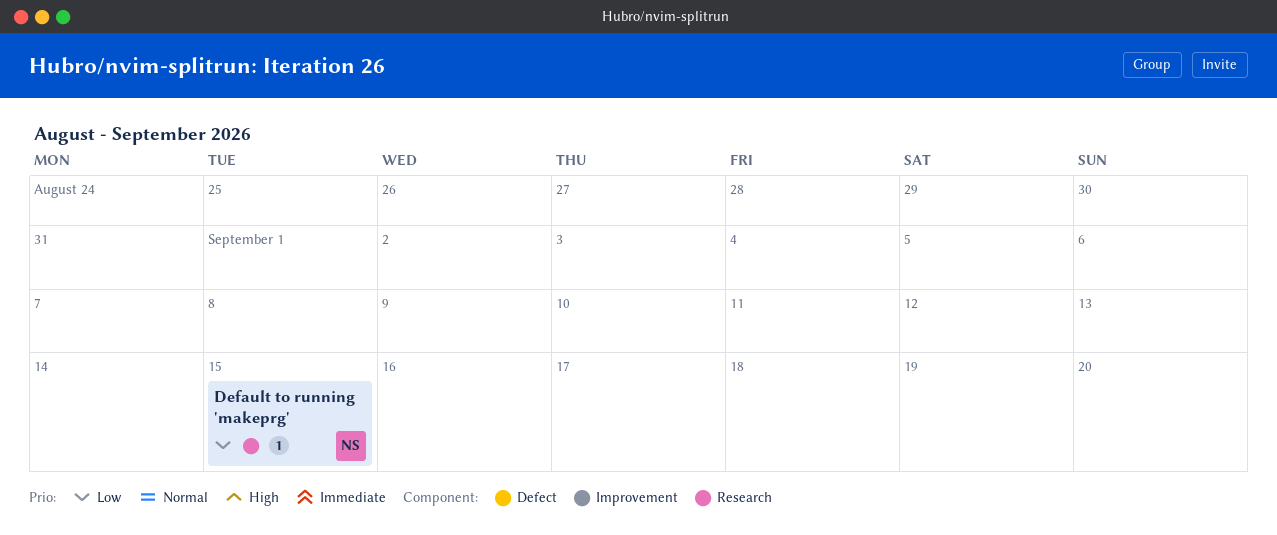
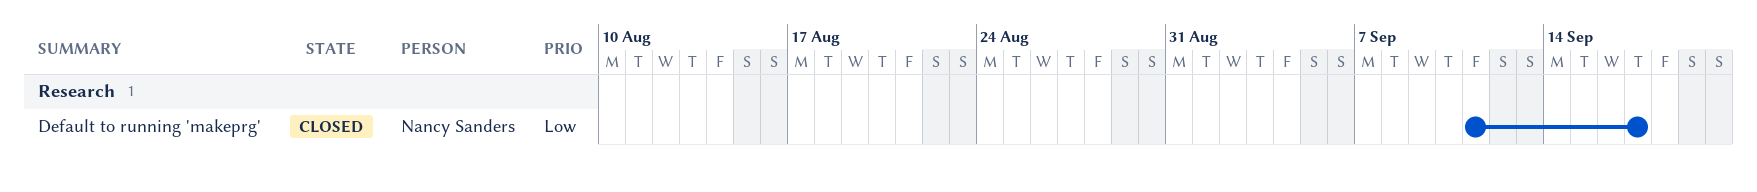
Default to running 'makeprg', due: Sep 15 -> Sep 17

